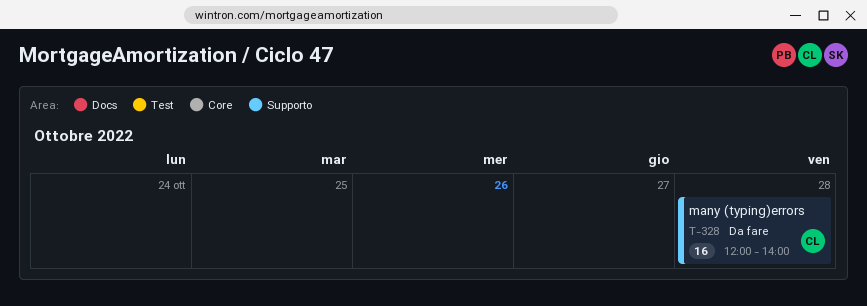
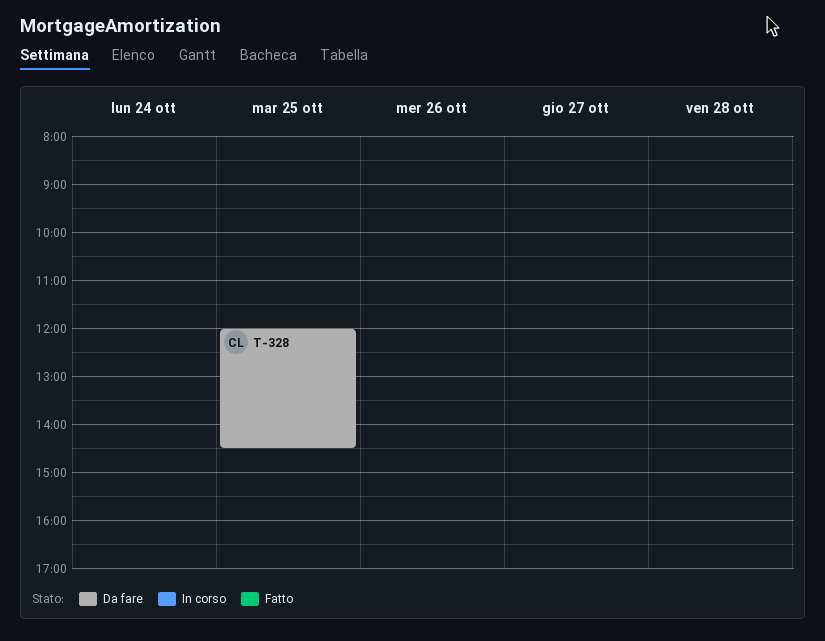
T-328, day: Oct 28 -> Oct 25
T-328, ends: 14:00 -> 14:30

